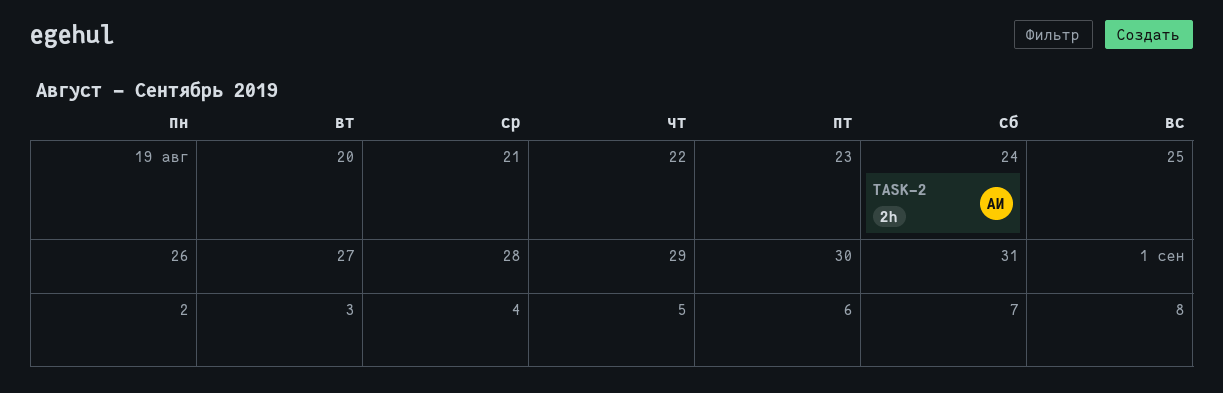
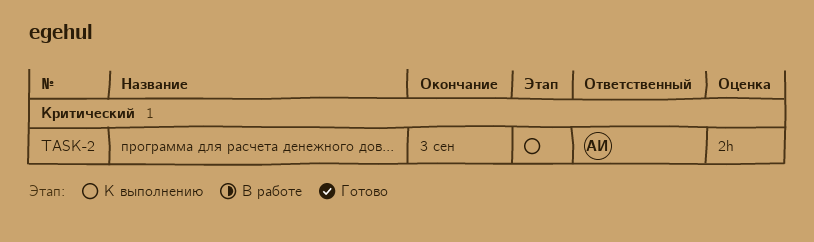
TASK-2, due: Aug 24 -> Sep 3

